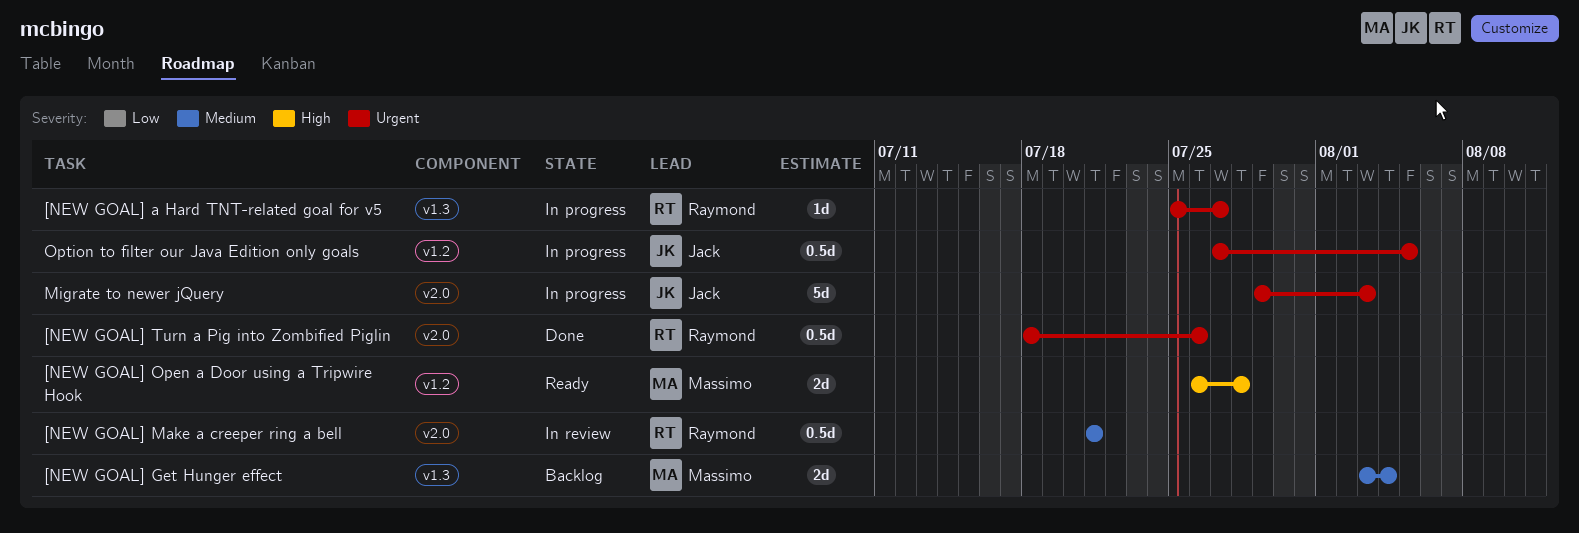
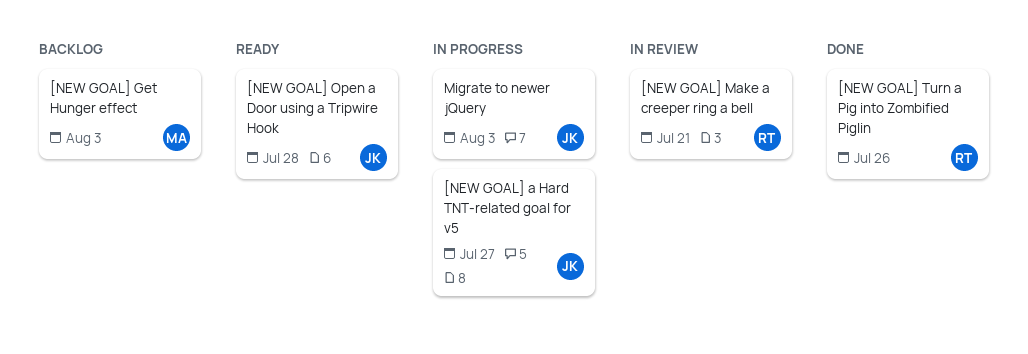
[NEW GOAL] a Hard TNT-related goal for v5, owner: Raymond -> Jack
[NEW GOAL] Get Hunger effect, due: Aug 4 -> Aug 3
[NEW GOAL] Open a Door using a Tripwire Hook, owner: Massimo -> Jack
Option to filter our Java Edition only goals: present -> none

